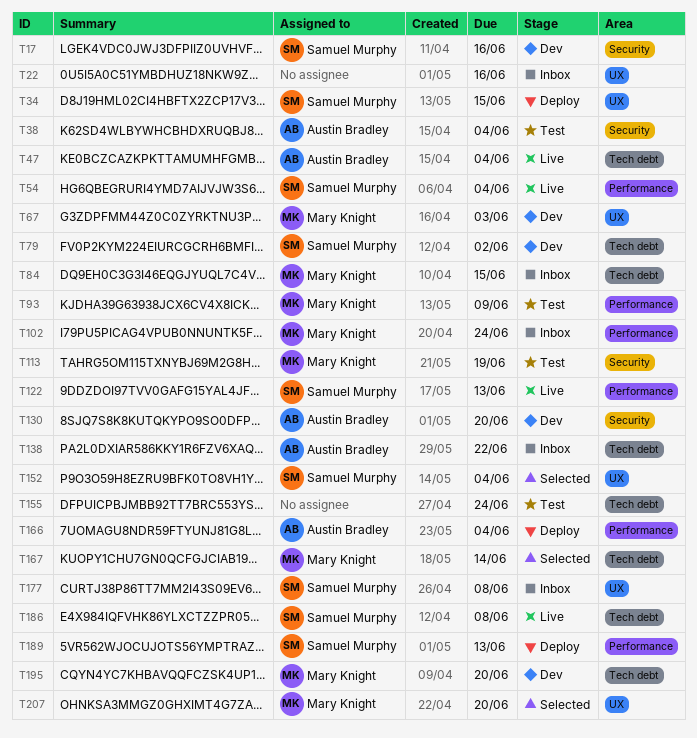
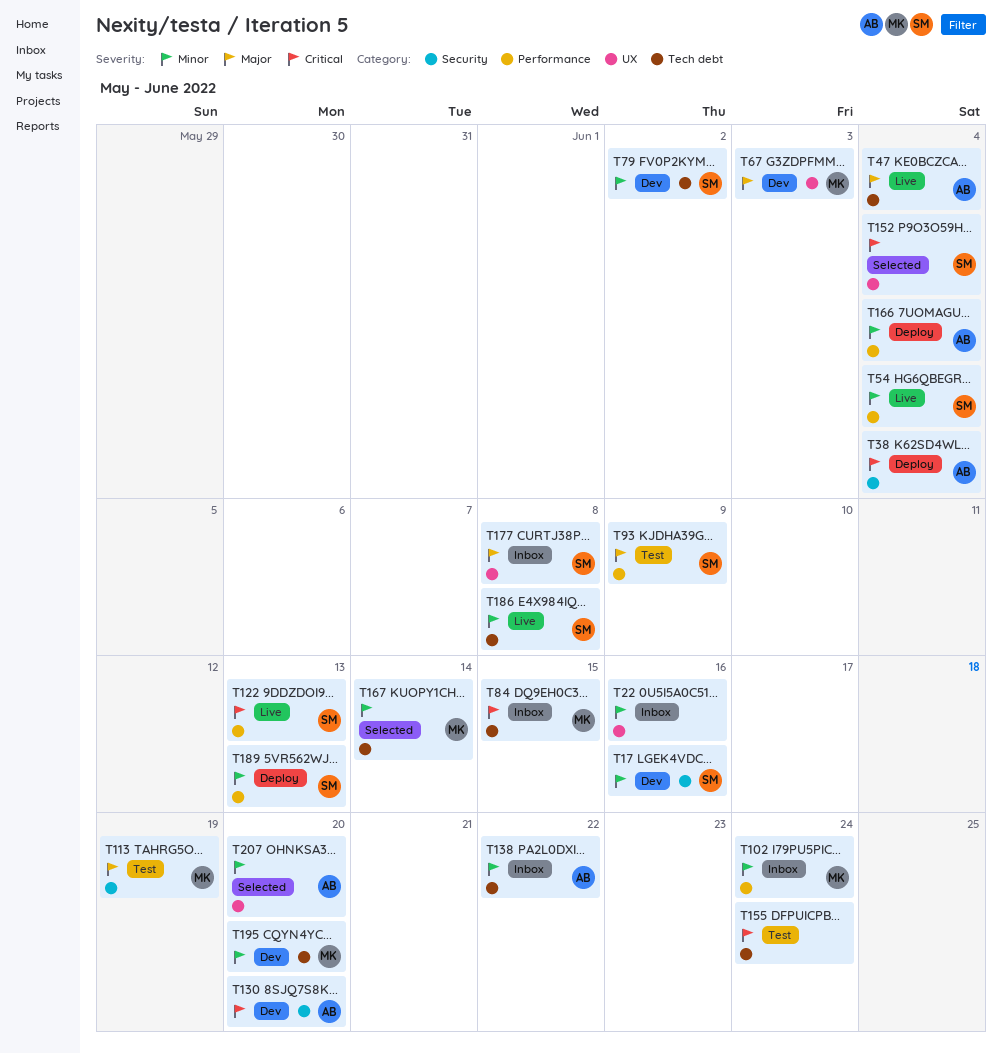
T34: present -> none
T38, status: Test -> Deploy
T93, owner: Mary Knight -> Samuel Murphy
T207, owner: Mary Knight -> Austin Bradley

